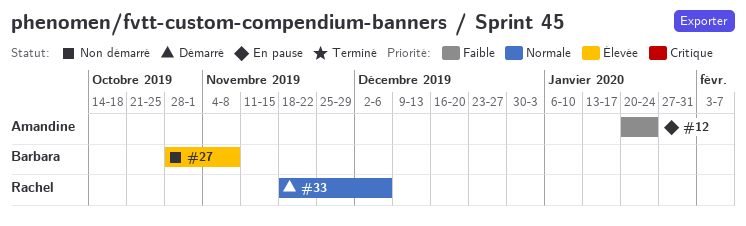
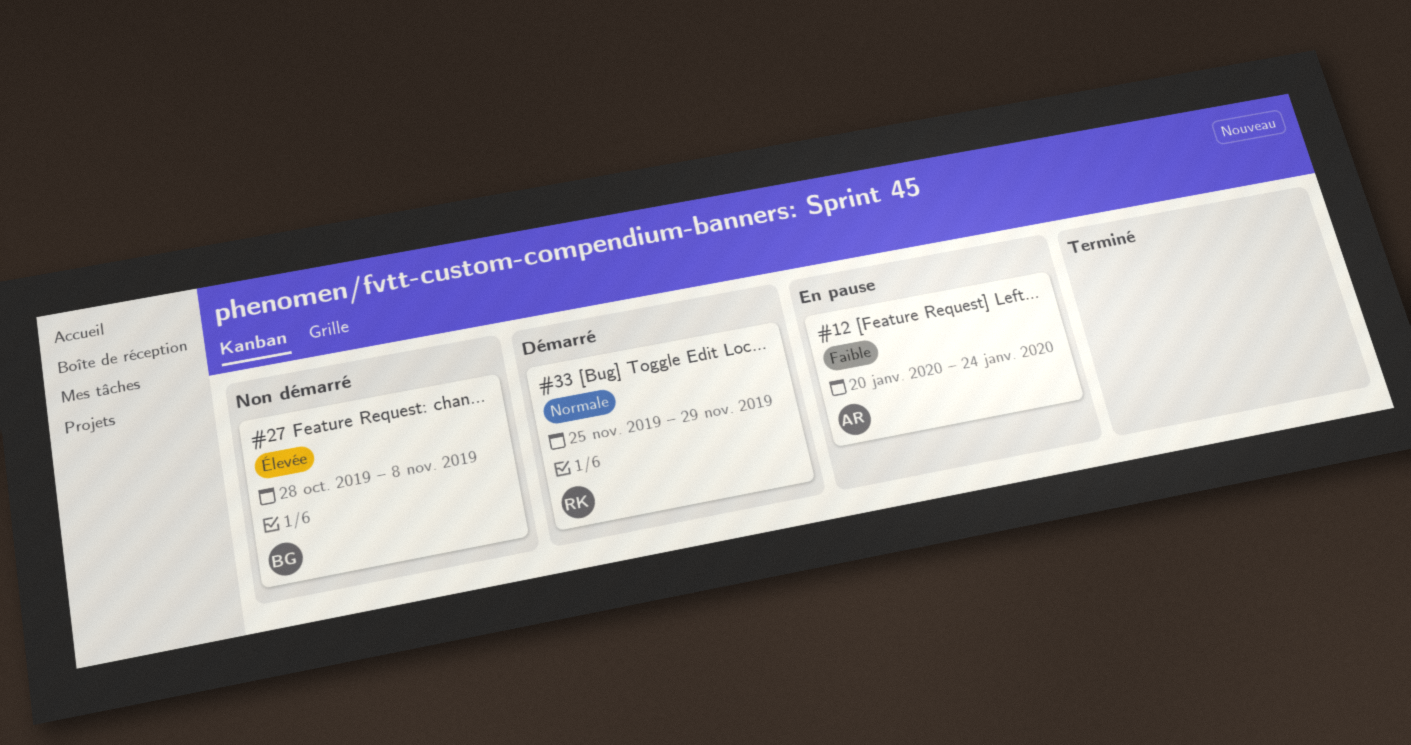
#33, start: Nov 18 -> Nov 25
#33, due: Dec 6 -> Nov 29

